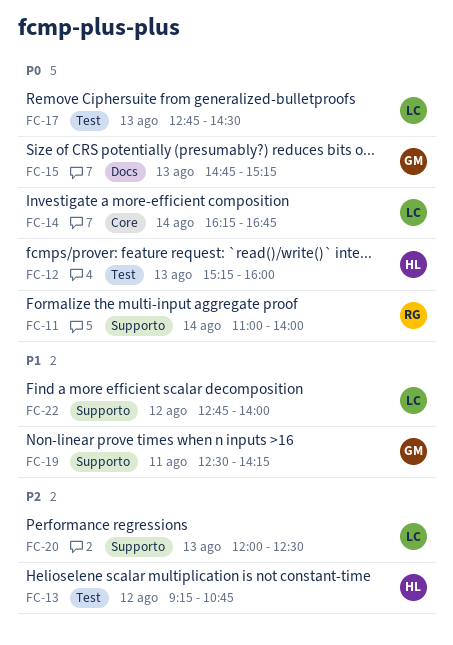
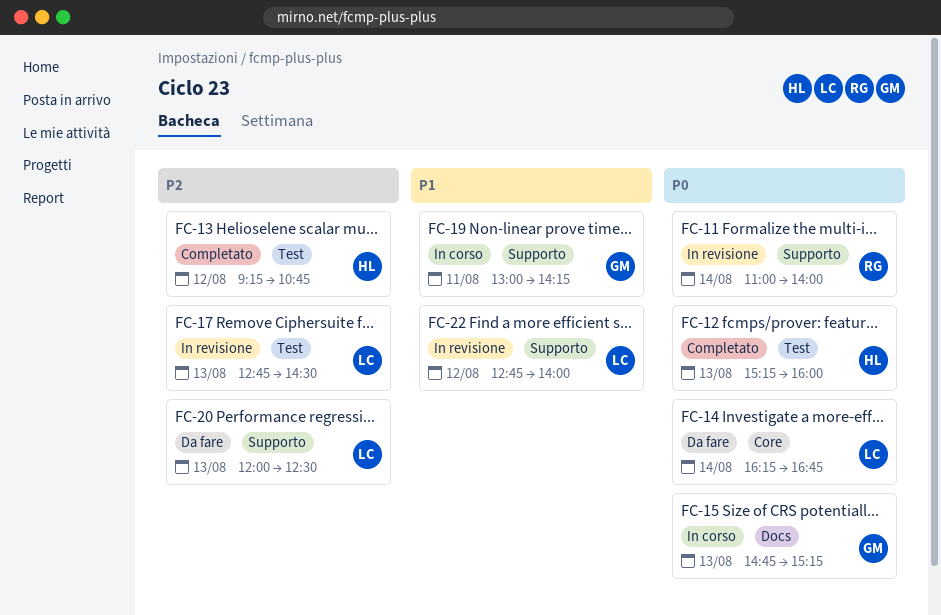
FC-17, priority: P0 -> P2
FC-19, begins: 12:30 -> 13:00

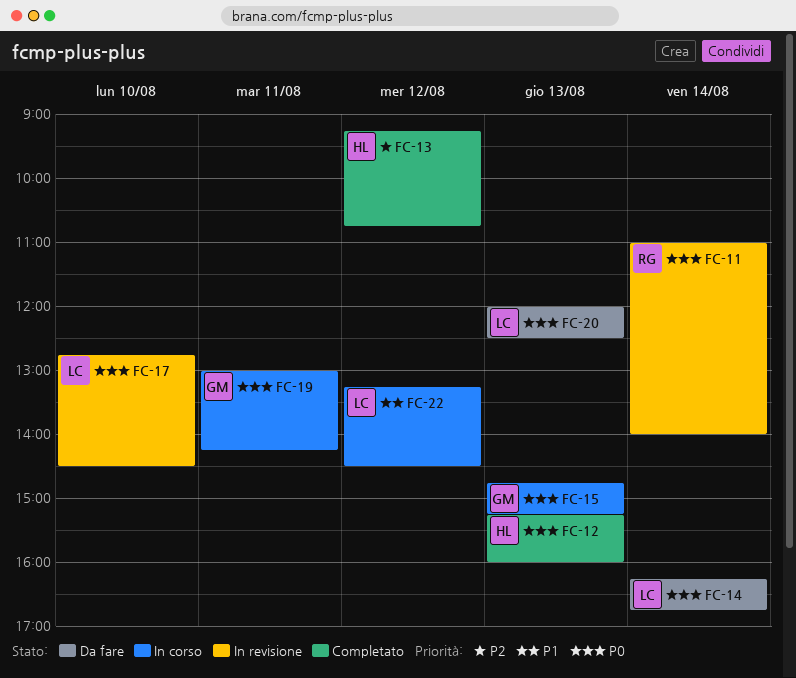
FC-17, priority: P2 -> P0
FC-17, day: Aug 13 -> Aug 10
FC-19, priority: P1 -> P0
FC-20, priority: P2 -> P0
FC-22, status: In revisione -> In corso
FC-22, begins: 12:45 -> 13:15
FC-22, ends: 14:00 -> 14:30

